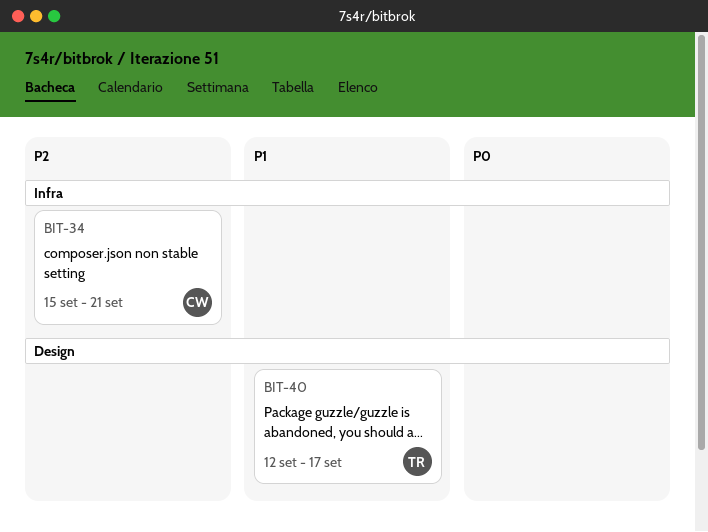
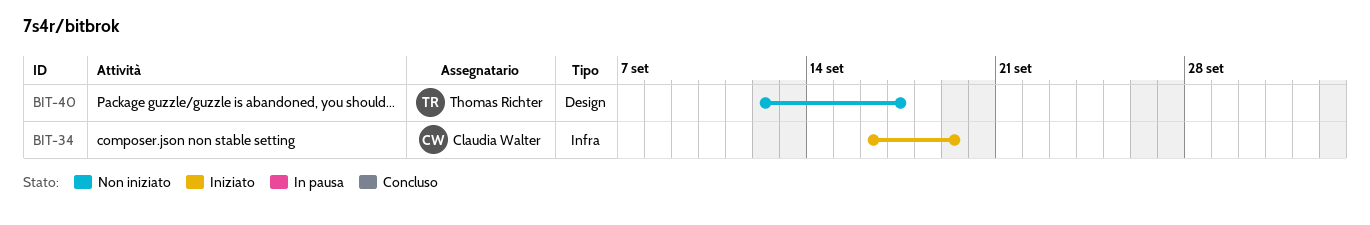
BIT-34, start: Sep 15 -> Sep 16
BIT-34, due: Sep 21 -> Sep 19

